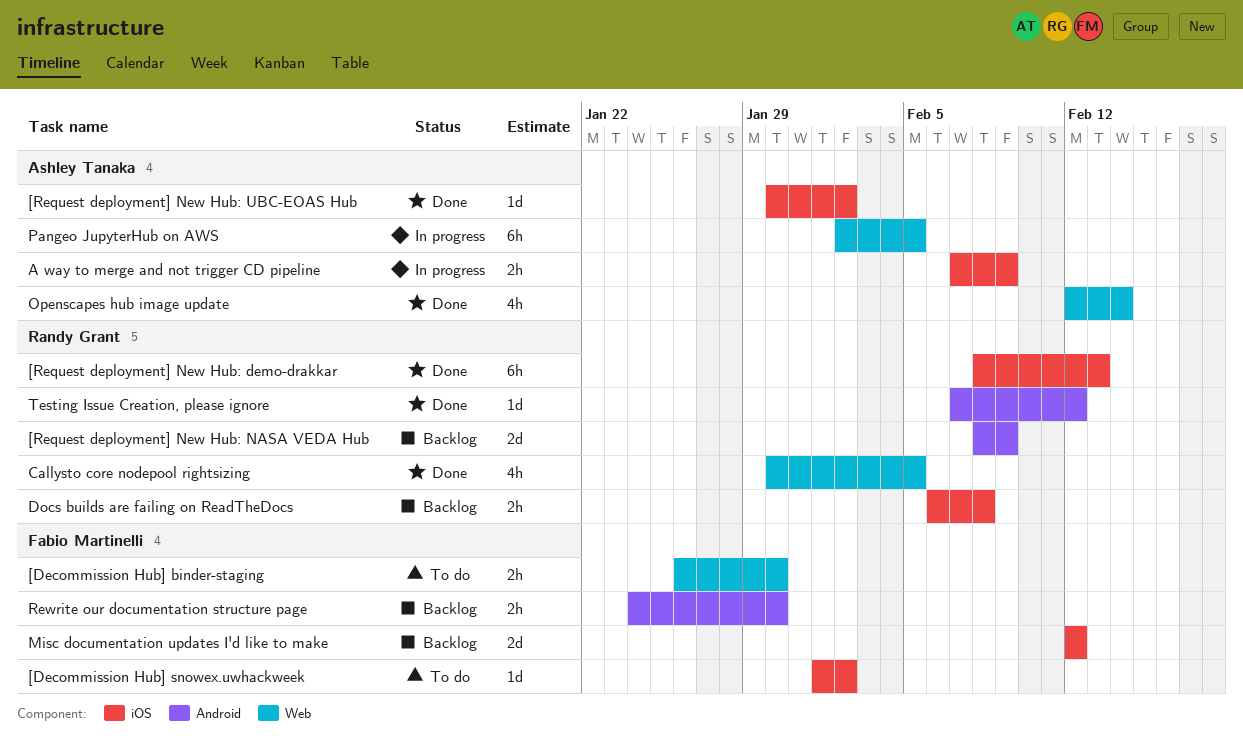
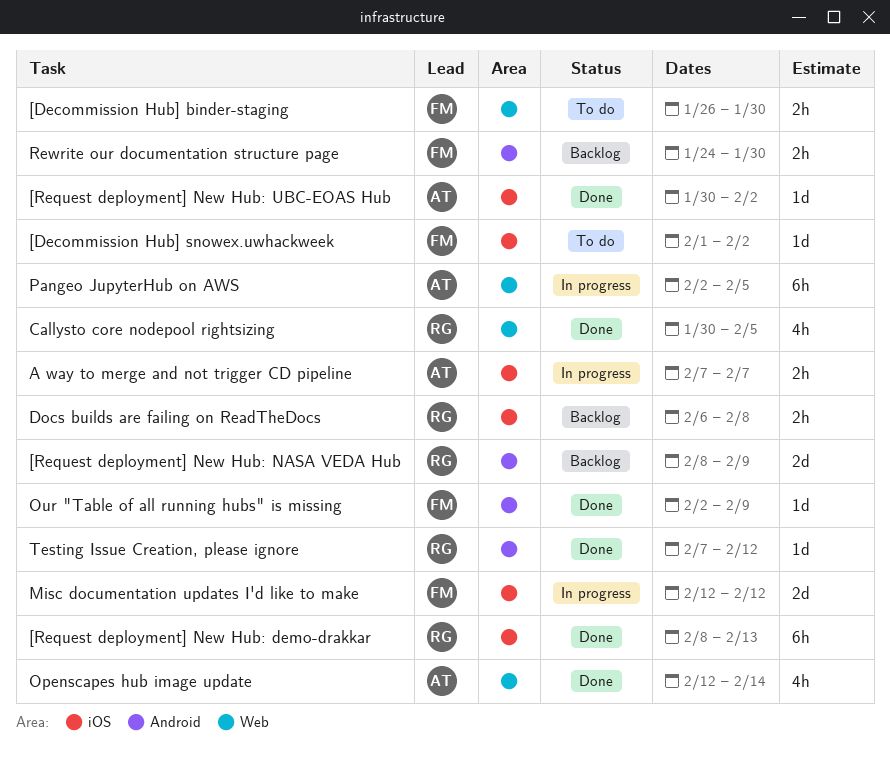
A way to merge and not trigger CD pipeline, due: Feb 9 -> Feb 7
Misc documentation updates I'd like to make, status: Backlog -> In progress
Our "Table of all running hubs" is missing: none -> present

